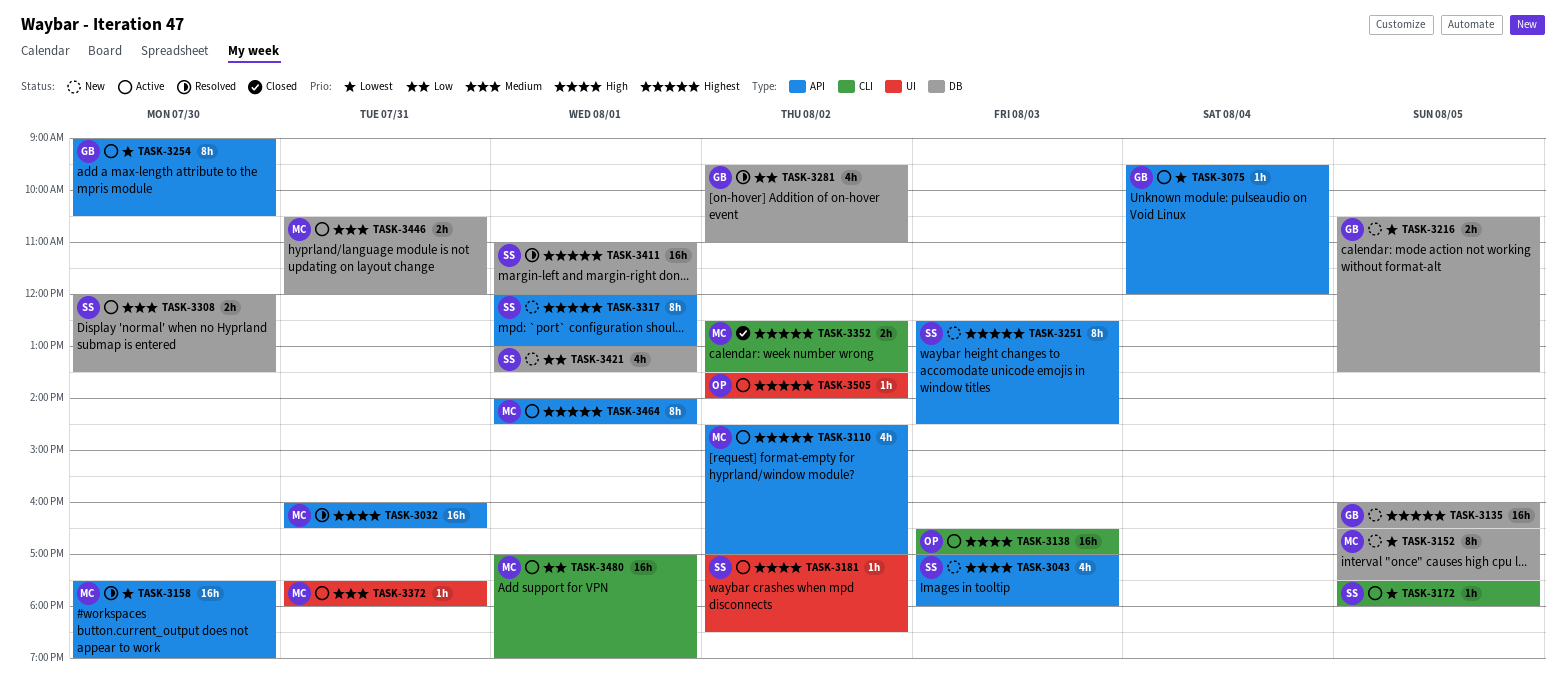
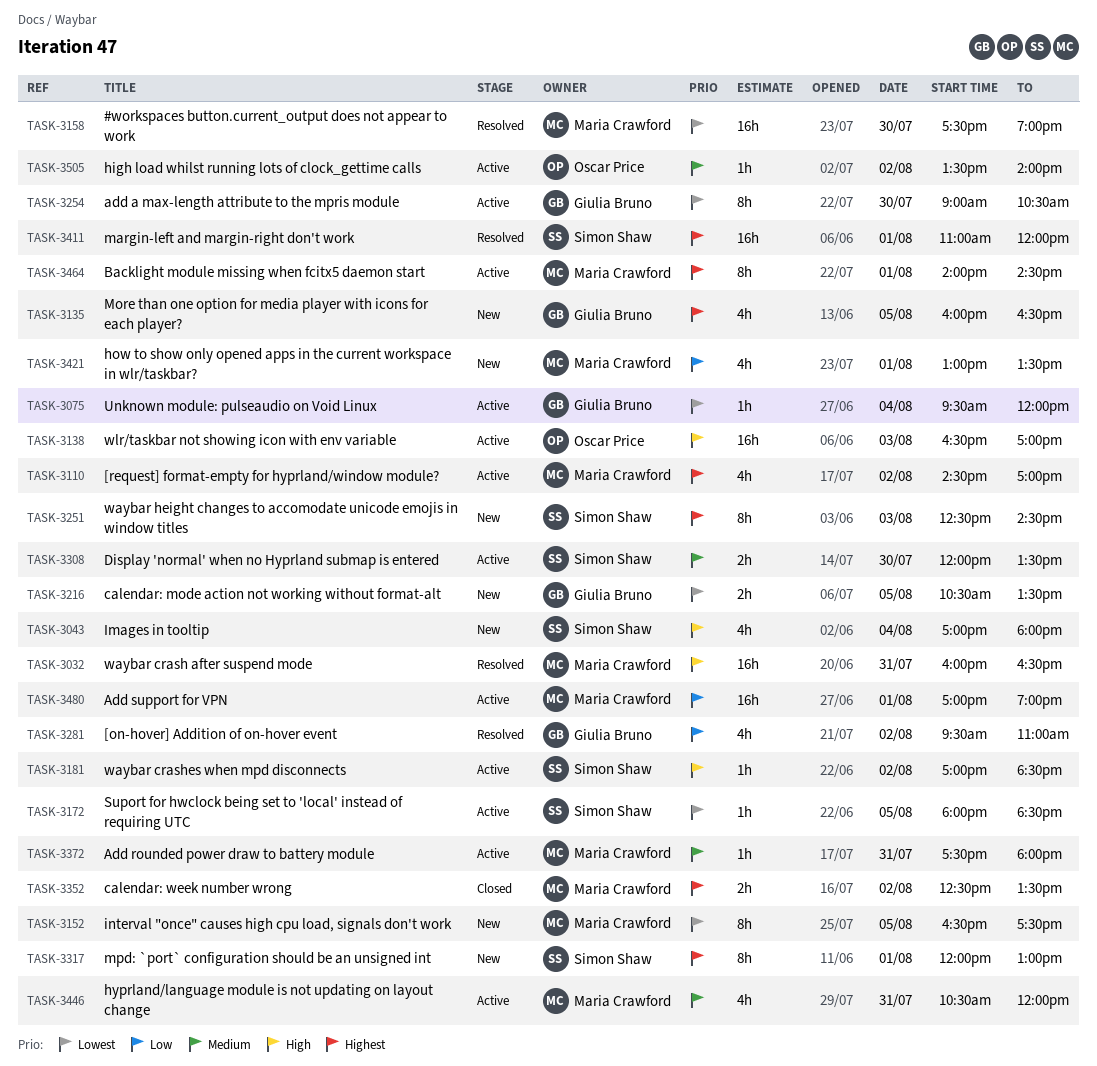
TASK-3043, day: Aug 3 -> Aug 4
TASK-3135, estimate: 16h -> 4h
TASK-3172, begins: 17:30 -> 18:00
TASK-3172, ends: 18:00 -> 18:30
TASK-3421, owner: Simon Shaw -> Maria Crawford
TASK-3446, estimate: 2h -> 4h
TASK-3505, priority: Highest -> Medium

